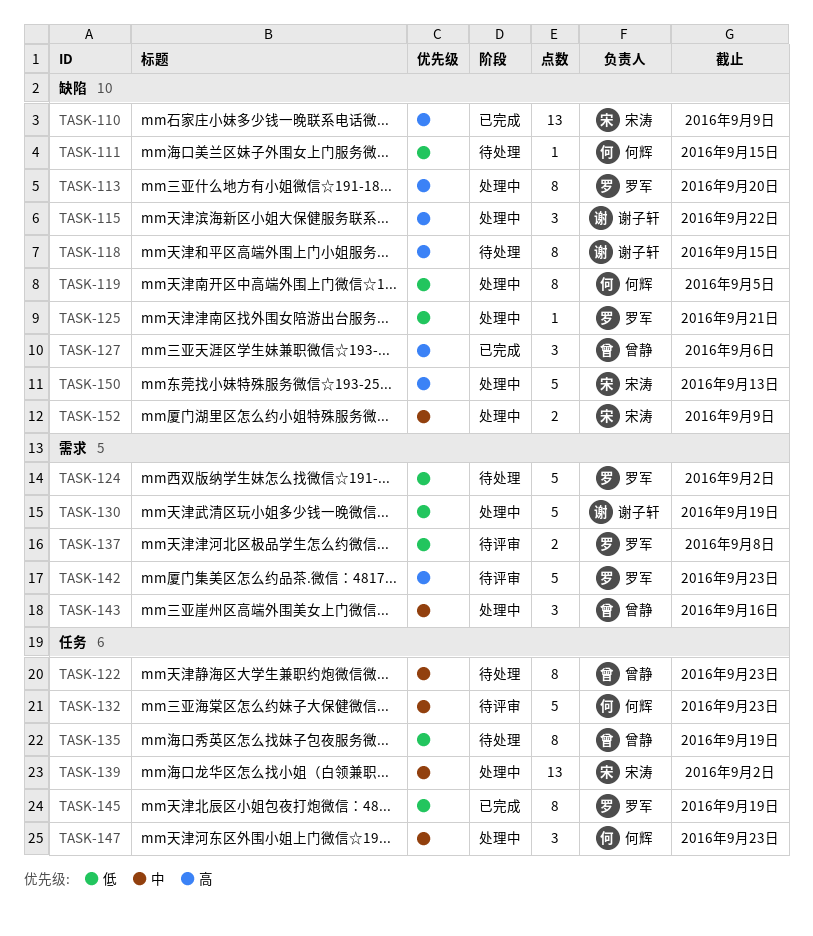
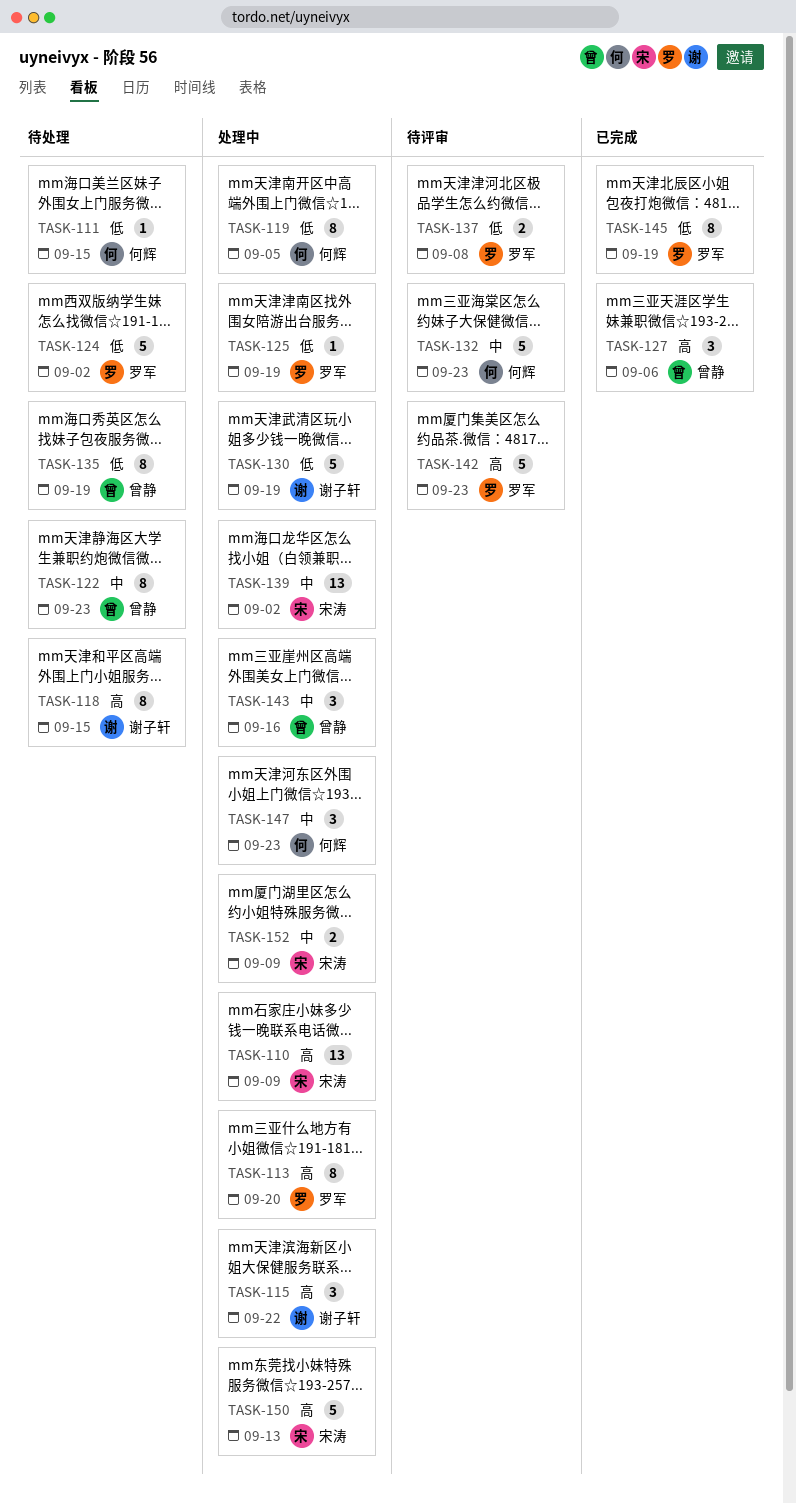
TASK-110, status: 已完成 -> 处理中
TASK-125, due: Sep 21 -> Sep 19

